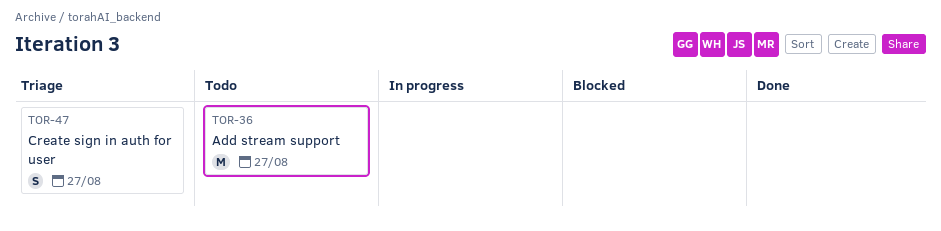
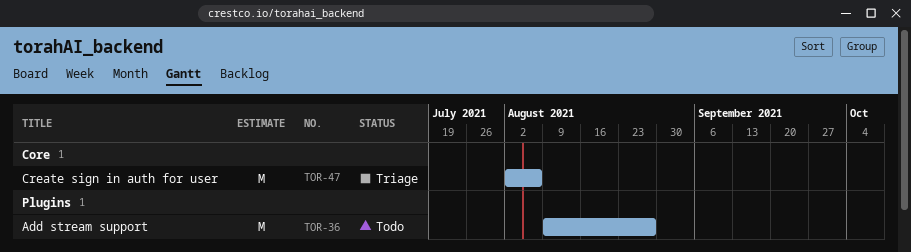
TOR-47, estimate: S -> M
TOR-47, due: Aug 27 -> Aug 6

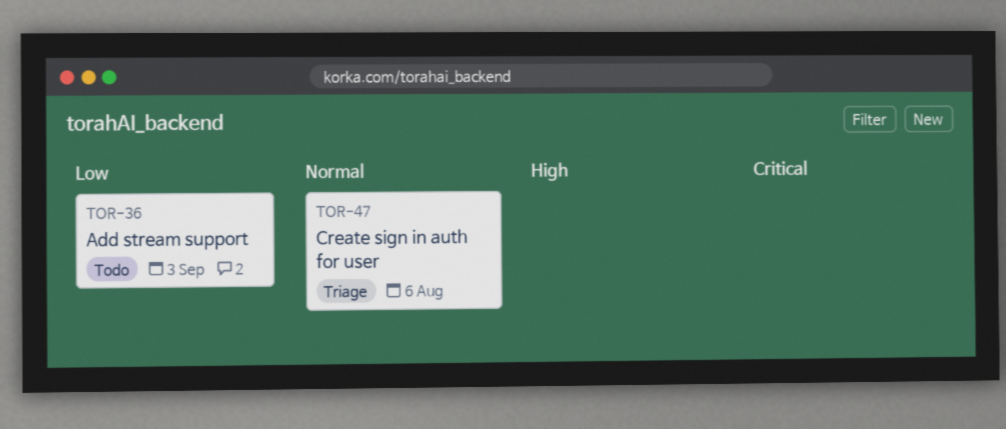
TOR-36, due: Aug 27 -> Sep 3

